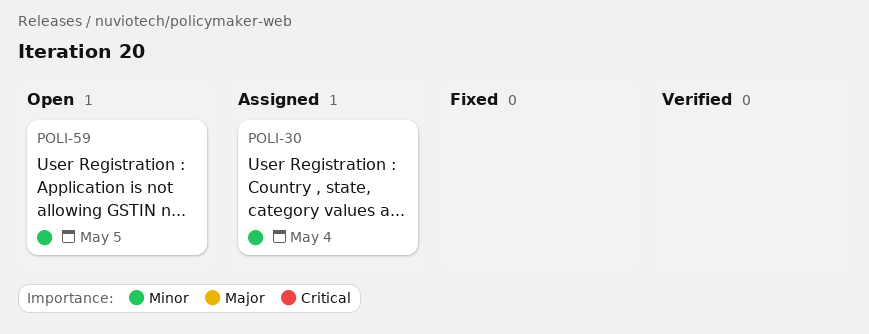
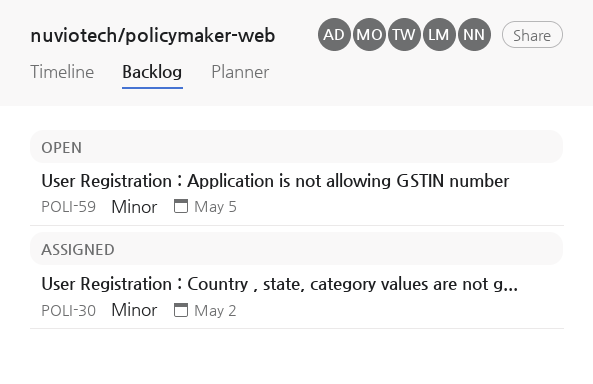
POLI-30, due: May 4 -> May 2

